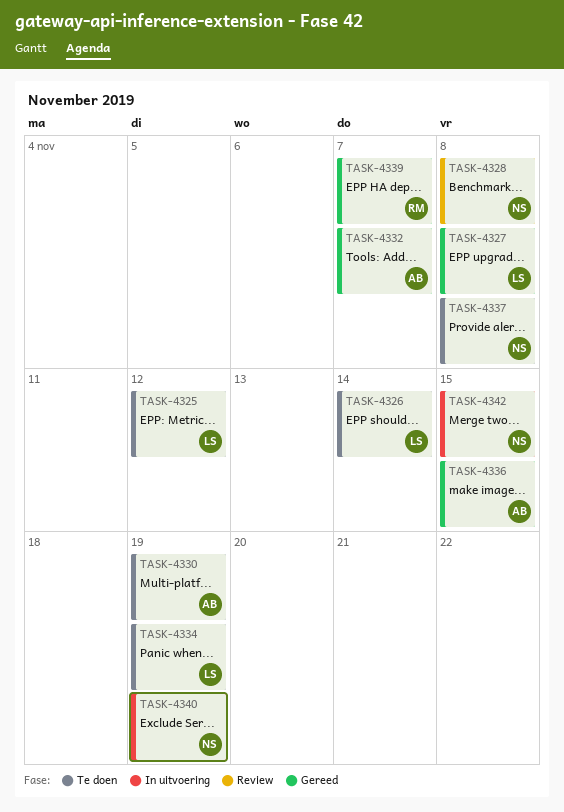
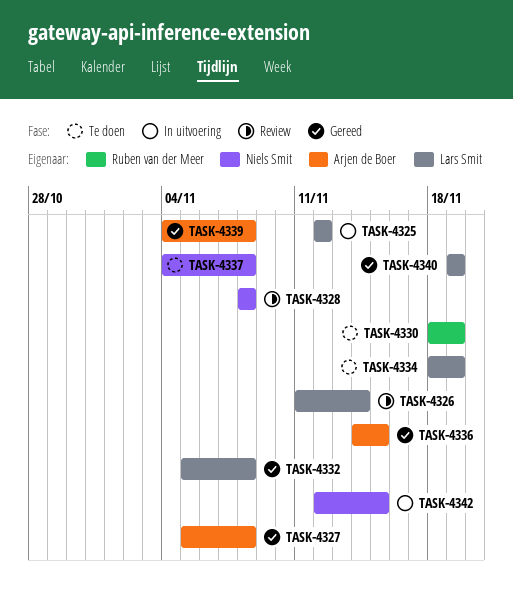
TASK-4325, status: Te doen -> In uitvoering
TASK-4326, status: Te doen -> Review
TASK-4327, owner: Lars Smit -> Arjen de Boer
TASK-4330, owner: Arjen de Boer -> Ruben van der Meer
TASK-4332, owner: Arjen de Boer -> Lars Smit
TASK-4332, due: Nov 7 -> Nov 8
TASK-4339, owner: Ruben van der Meer -> Arjen de Boer
TASK-4339, due: Nov 7 -> Nov 8
TASK-4340, status: In uitvoering -> Gereed
TASK-4340, owner: Niels Smit -> Lars Smit

